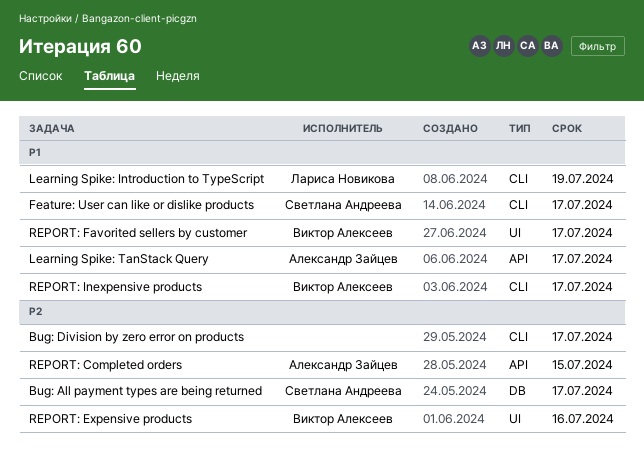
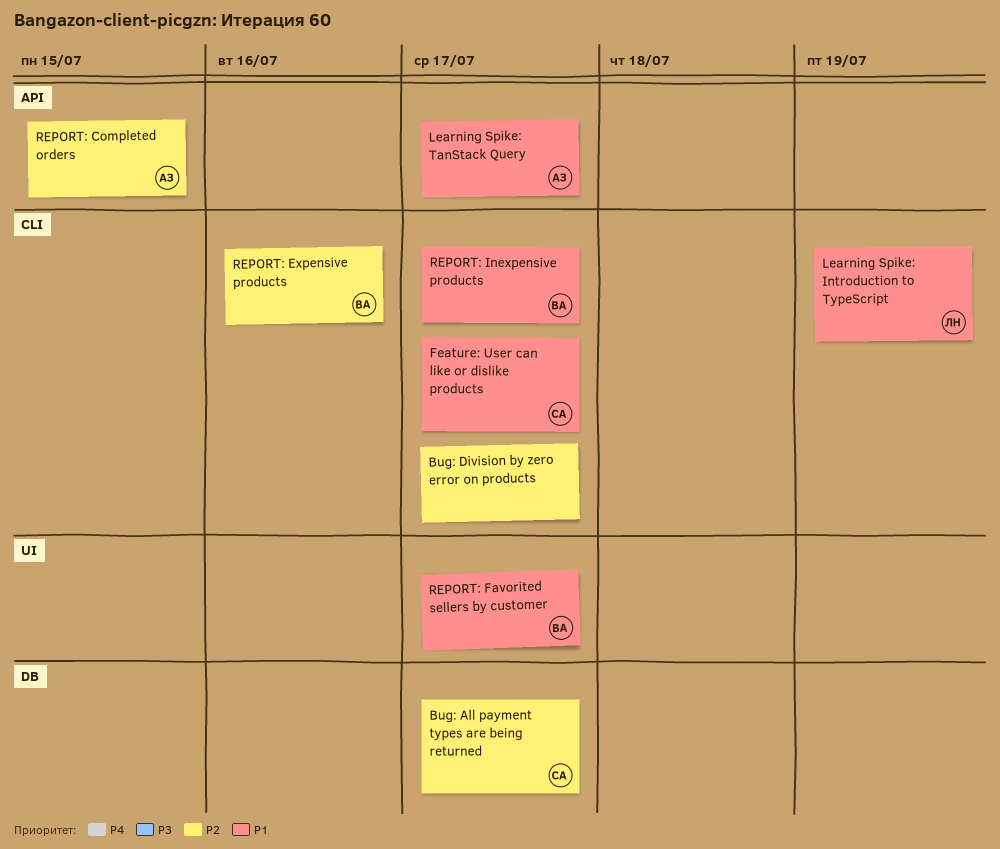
REPORT: Expensive products, label: UI -> CLI

